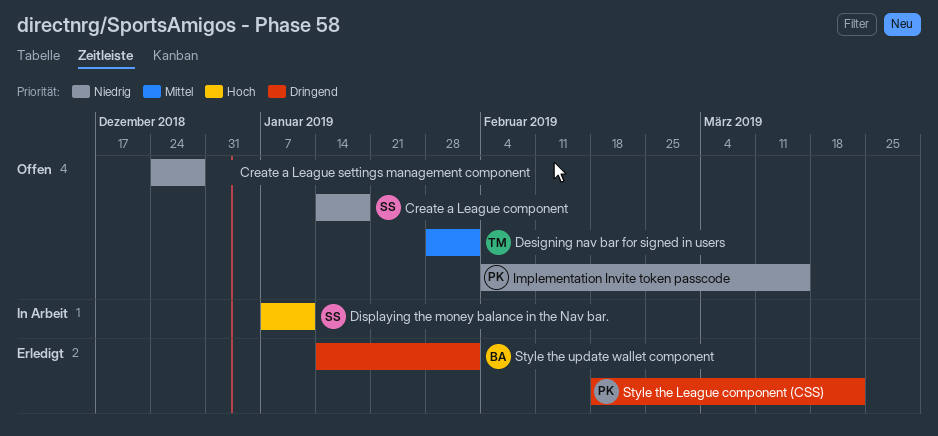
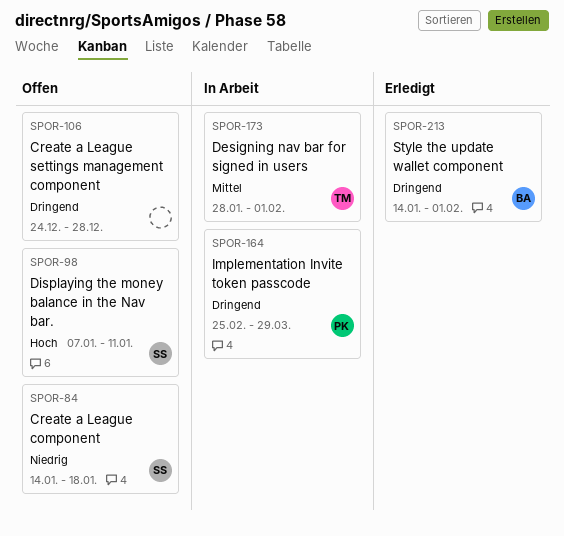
Create a League settings management component, priority: Niedrig -> Dringend
Designing nav bar for signed in users, status: Offen -> In Arbeit
Displaying the money balance in the Nav bar., status: In Arbeit -> Offen
Implementation Invite token passcode, status: Offen -> In Arbeit
Implementation Invite token passcode, priority: Niedrig -> Dringend
Implementation Invite token passcode, start: Feb 4 -> Feb 25
Implementation Invite token passcode, due: Mar 15 -> Mar 29
Style the League component (CSS): present -> none

